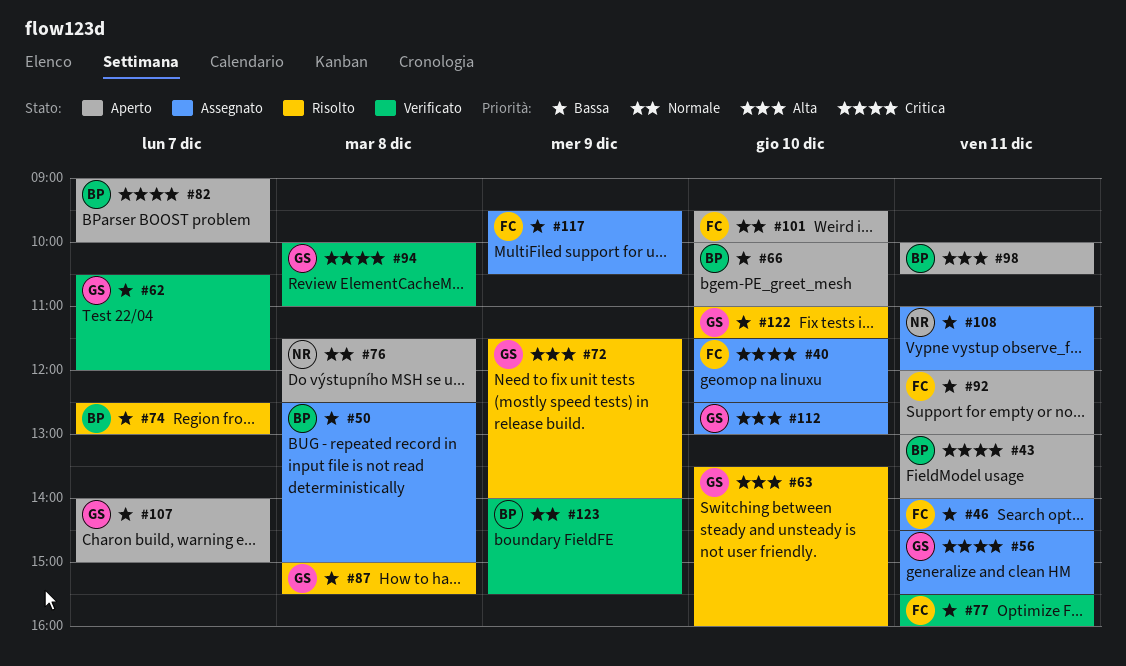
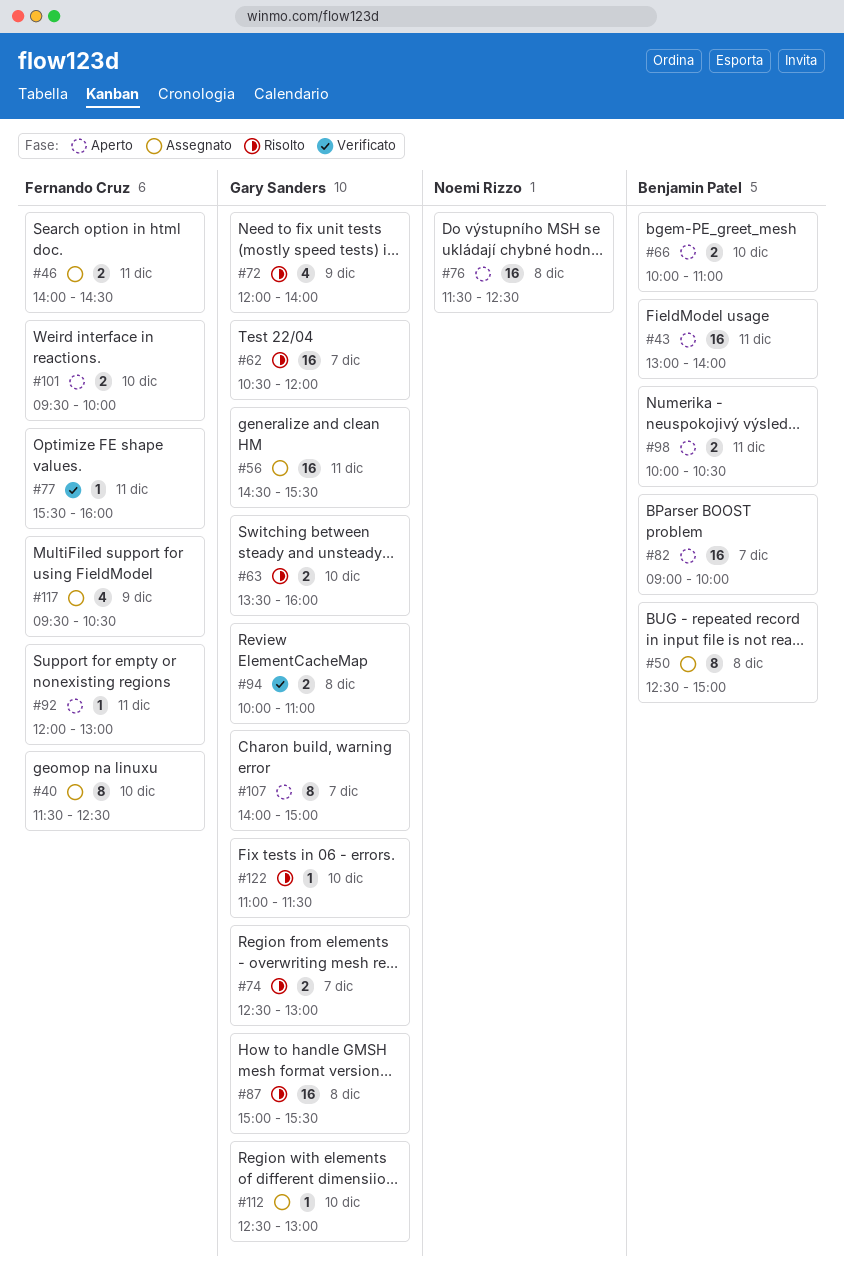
#62, status: Verificato -> Risolto
#72, begins: 11:30 -> 12:00
#74, owner: Benjamin Patel -> Gary Sanders
#108: present -> none
#123: present -> none

